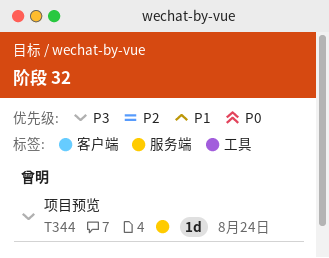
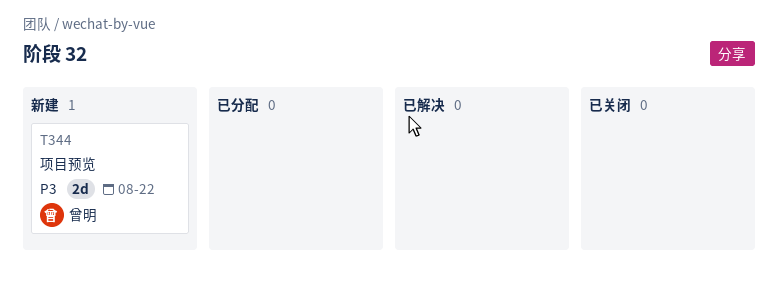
T344, estimate: 1d -> 2d
T344, due: Aug 24 -> Aug 22

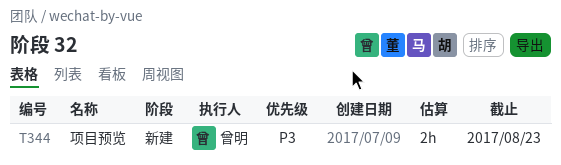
T344, estimate: 2d -> 2h
T344, due: Aug 22 -> Aug 23

